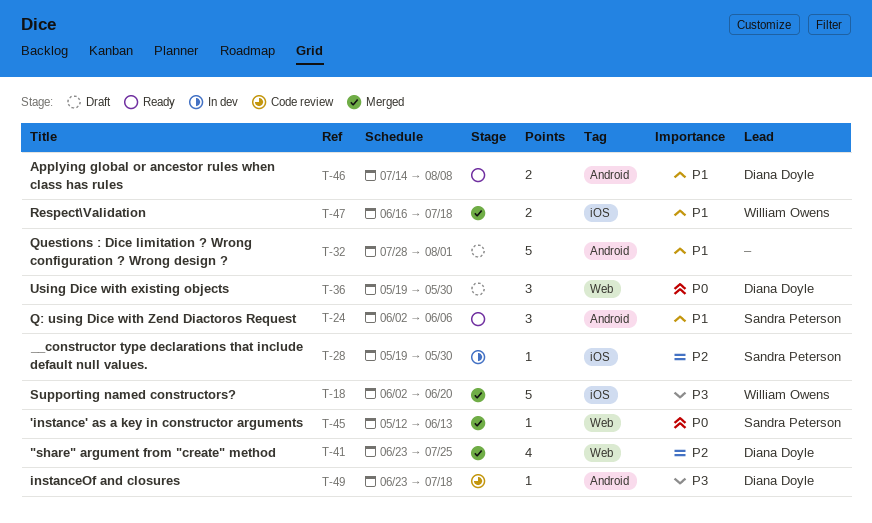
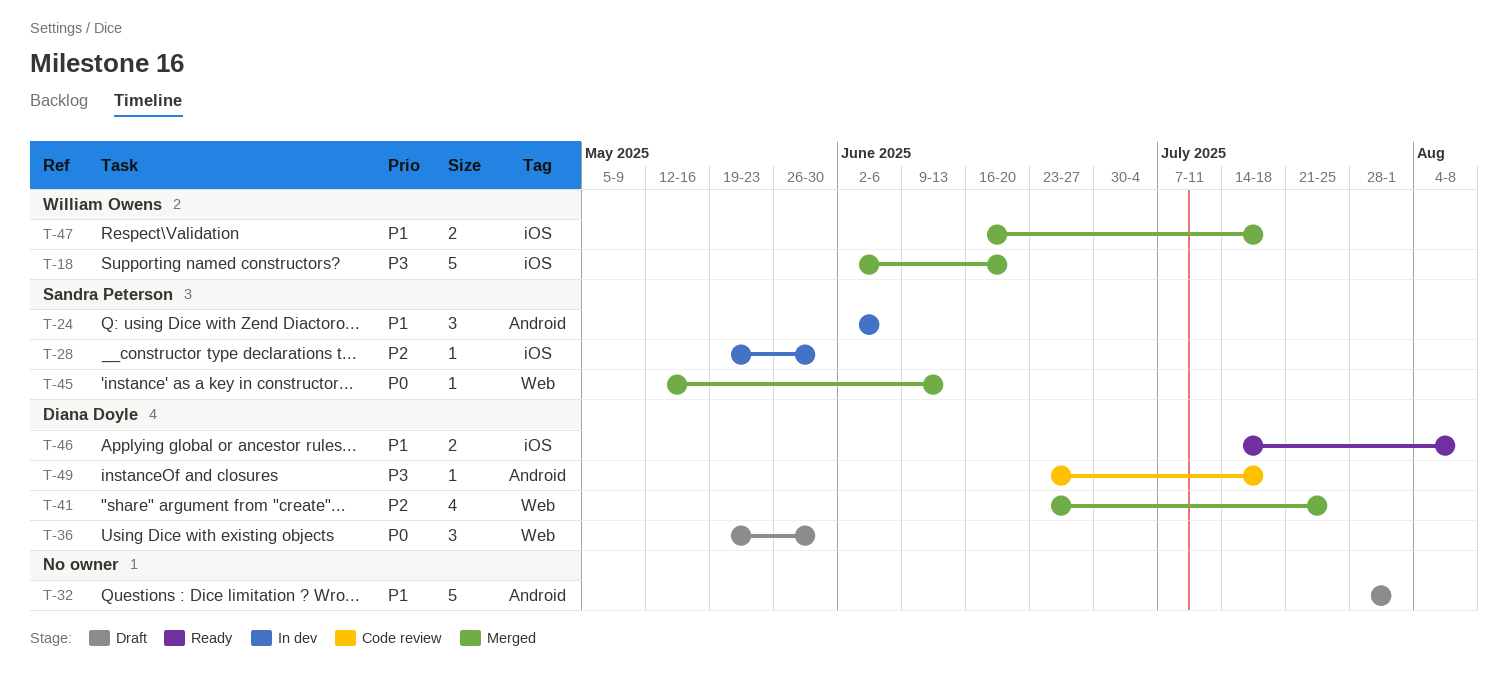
T-24, status: Ready -> In dev
T-46, label: Android -> iOS

